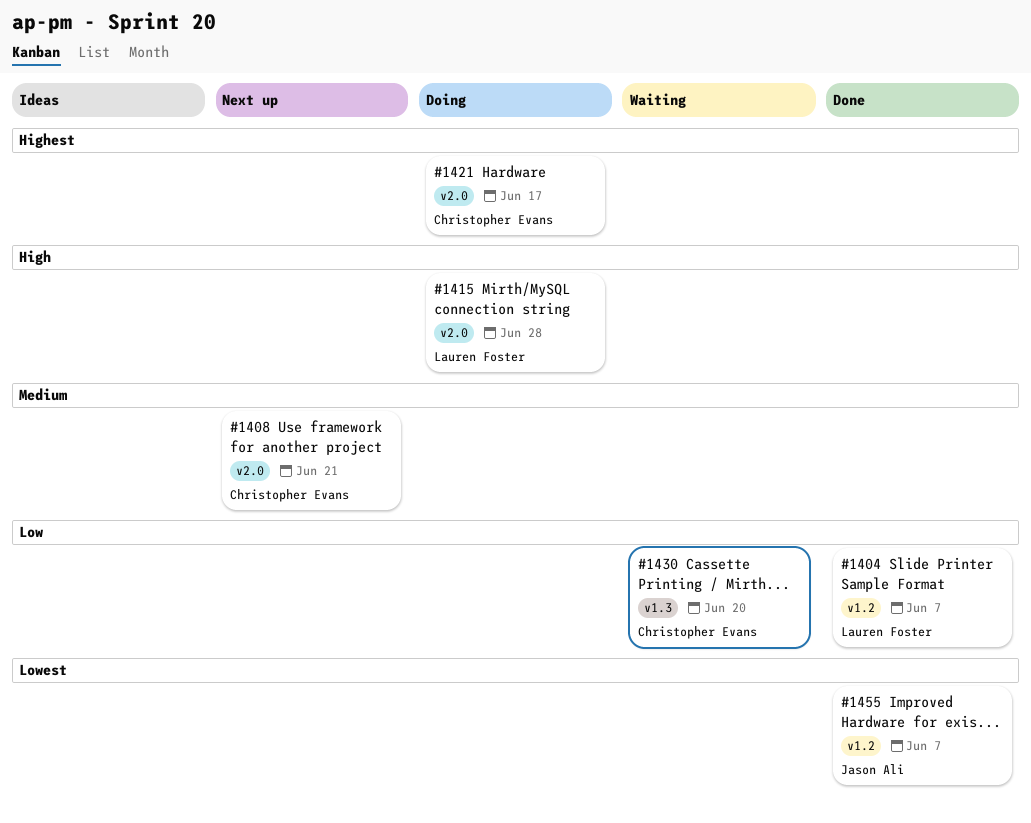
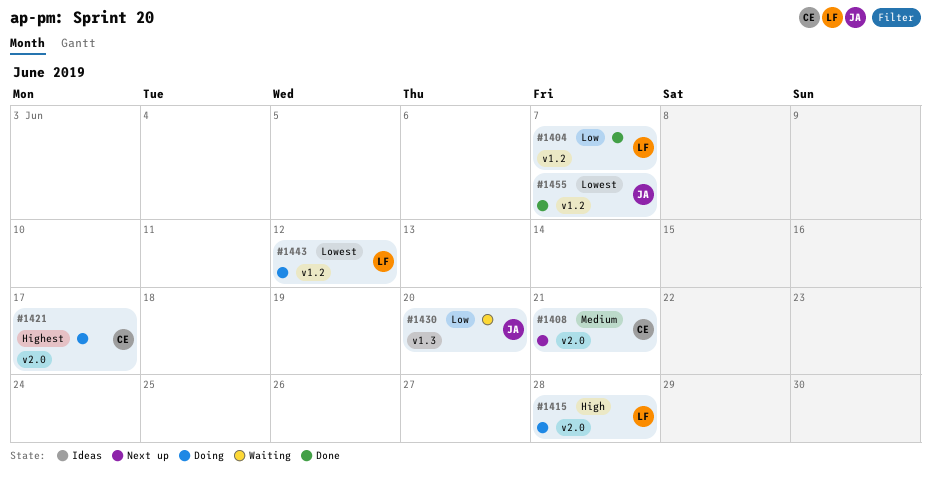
#1430, owner: Christopher Evans -> Jason Ali
#1443: none -> present

